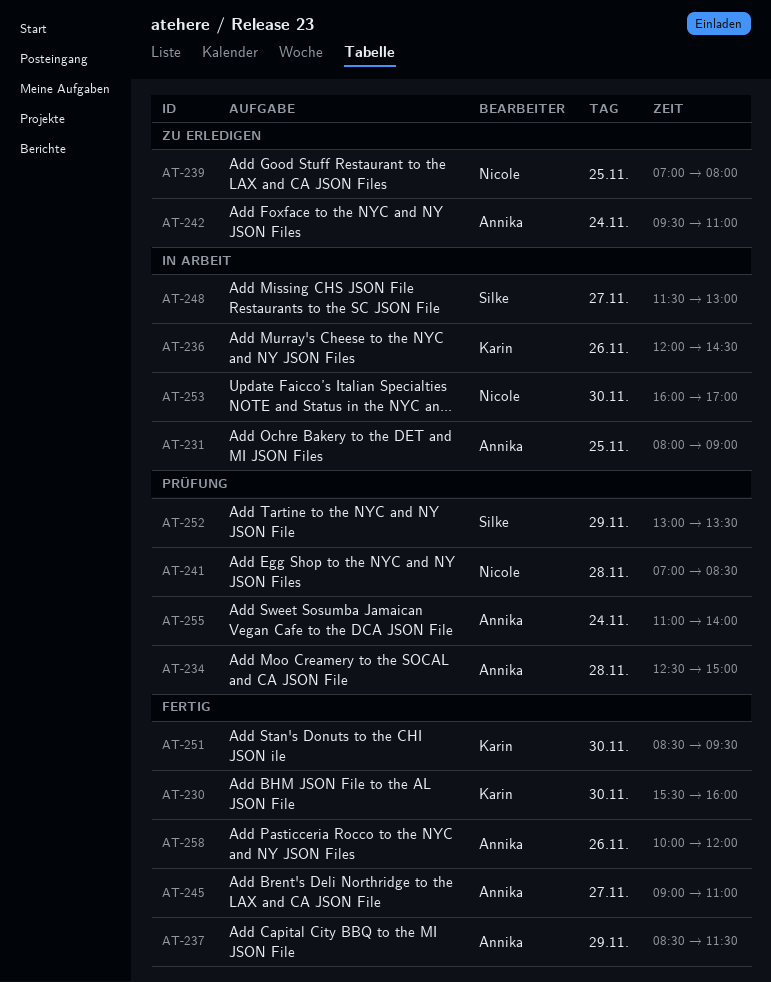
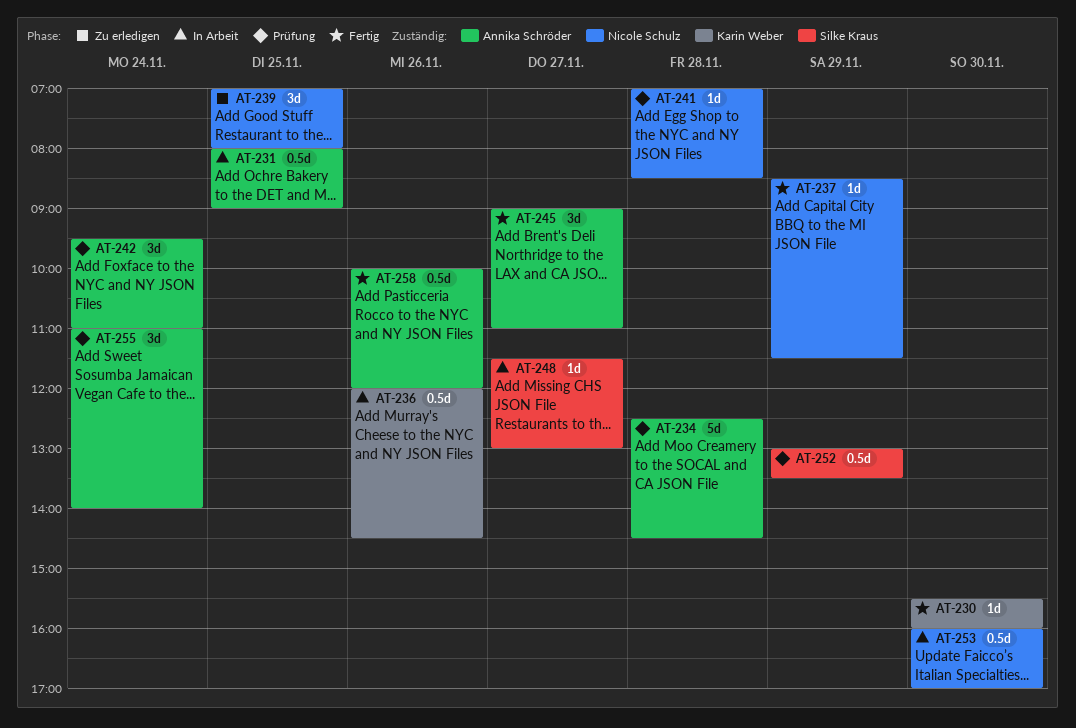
AT-234, ends: 15:00 -> 14:30
AT-237, owner: Annika Schröder -> Nicole Schulz
AT-242, status: Zu erledigen -> Prüfung
AT-251: present -> none

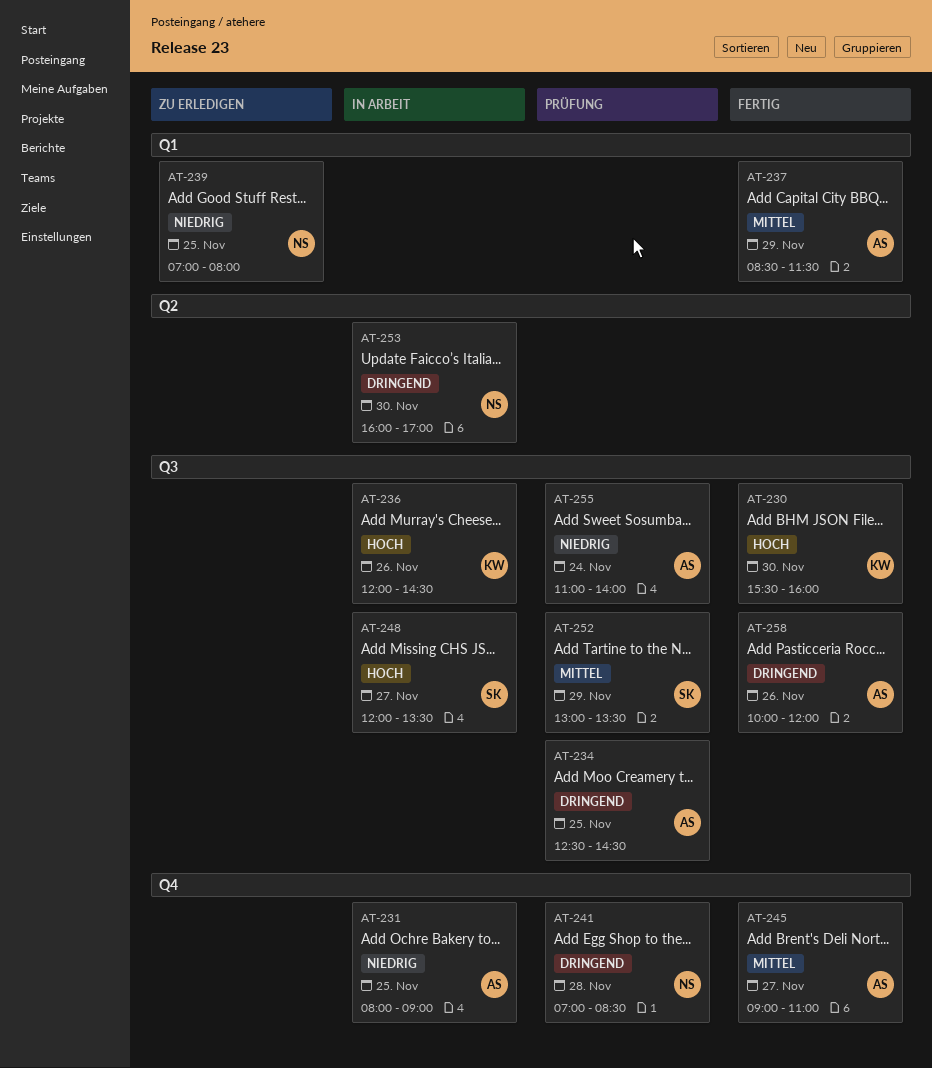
AT-234, day: Nov 28 -> Nov 25
AT-237, owner: Nicole Schulz -> Annika Schröder
AT-242: present -> none
AT-248, begins: 11:30 -> 12:00
AT-248, ends: 13:00 -> 13:30

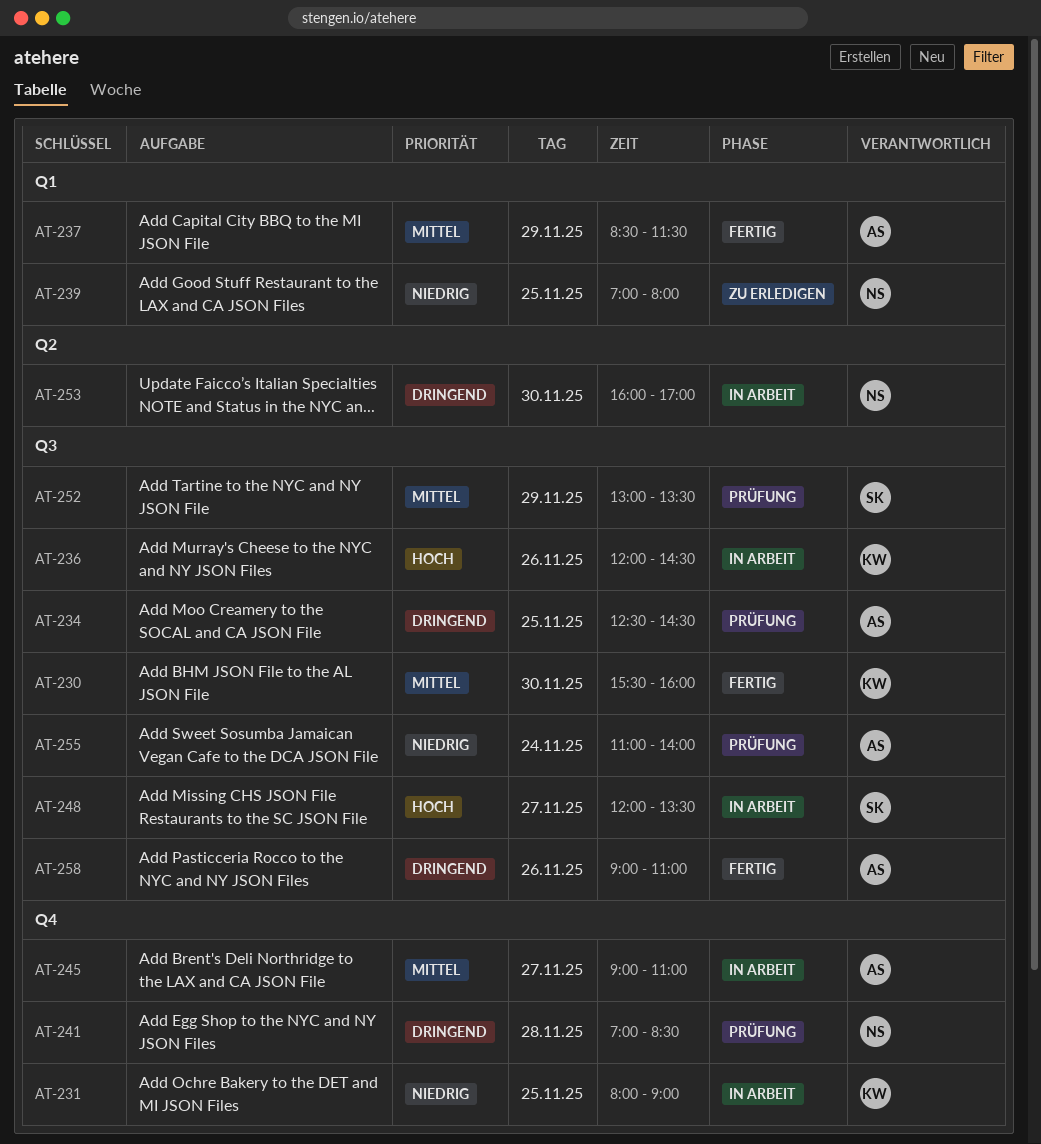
AT-230, priority: Hoch -> Mittel
AT-231, owner: AS -> KW
AT-245, status: Fertig -> In Arbeit
AT-258, begins: 10:00 -> 09:00
AT-258, ends: 12:00 -> 11:00

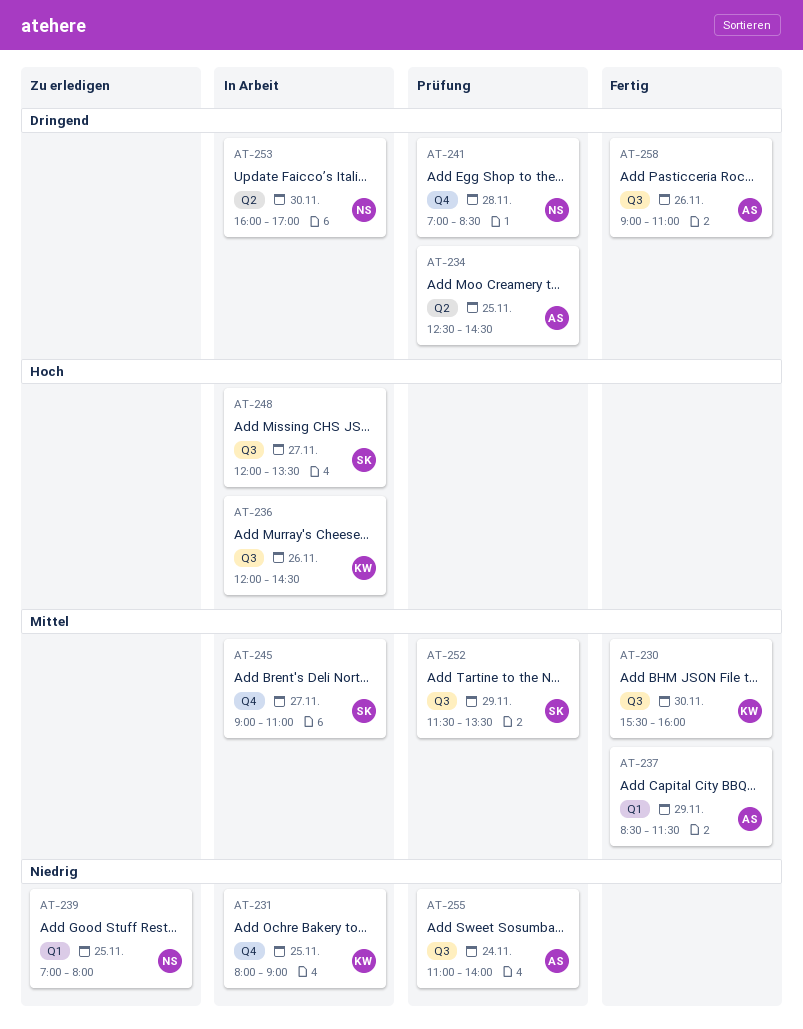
AT-234, label: Q3 -> Q2
AT-245, owner: AS -> SK
AT-252, begins: 13:00 -> 11:30

